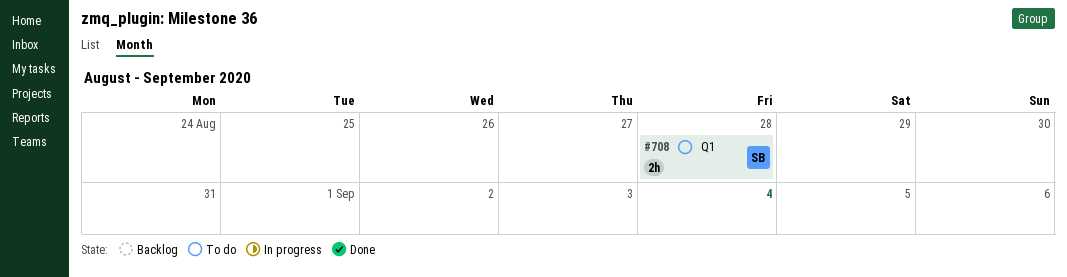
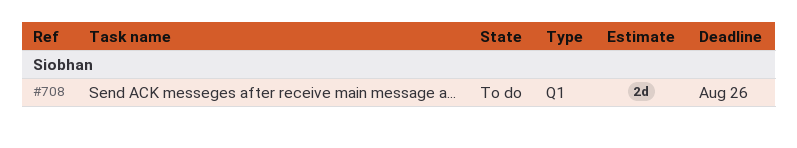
#708, estimate: 2h -> 2d
#708, due: Aug 28 -> Aug 26

